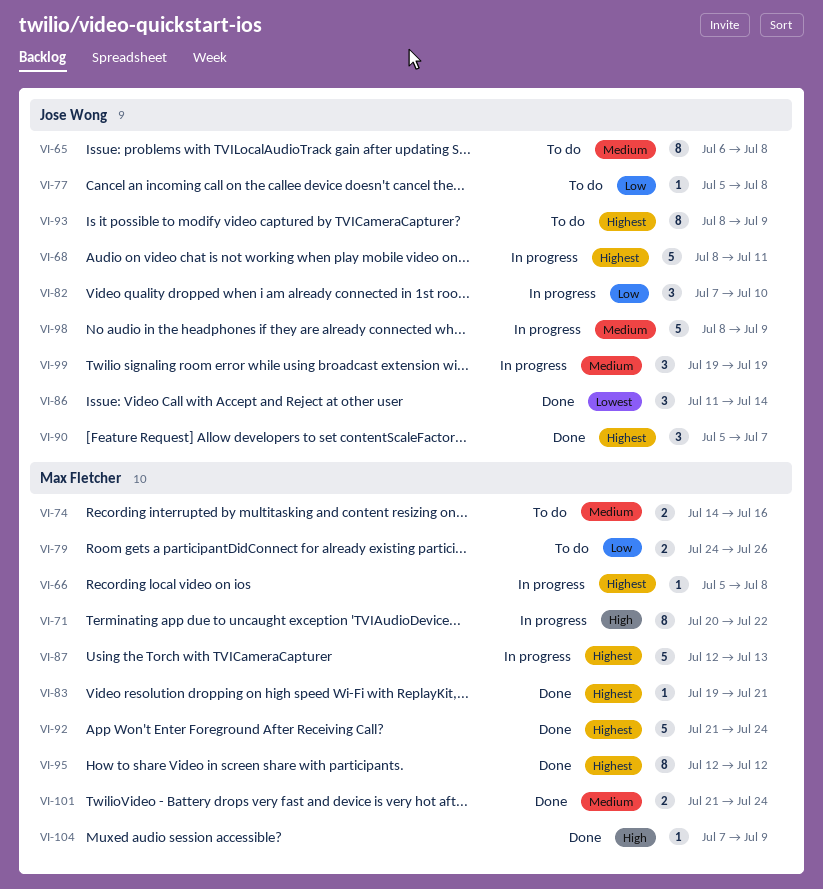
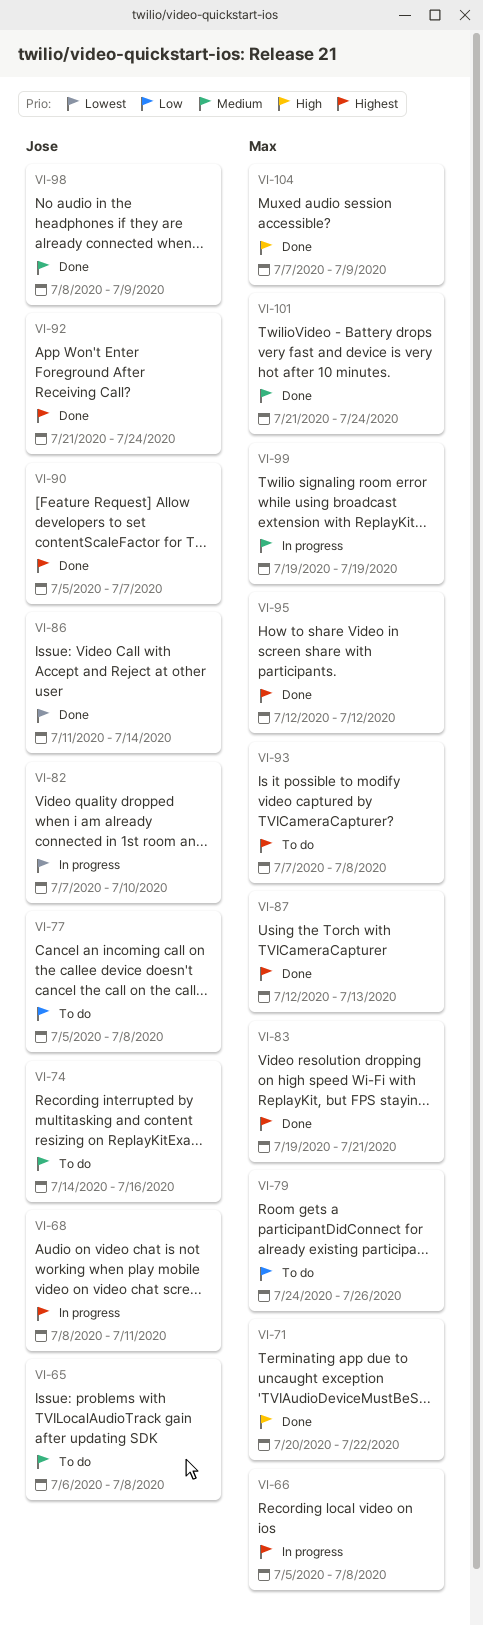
VI-71, status: In progress -> Done
VI-74, owner: Max Fletcher -> Jose Wong
VI-82, priority: Low -> Lowest
VI-87, status: In progress -> Done
VI-92, owner: Max Fletcher -> Jose Wong
VI-93, owner: Jose Wong -> Max Fletcher
VI-93, start: Jul 8 -> Jul 7
VI-93, due: Jul 9 -> Jul 8
VI-98, status: In progress -> Done
VI-99, owner: Jose Wong -> Max Fletcher

